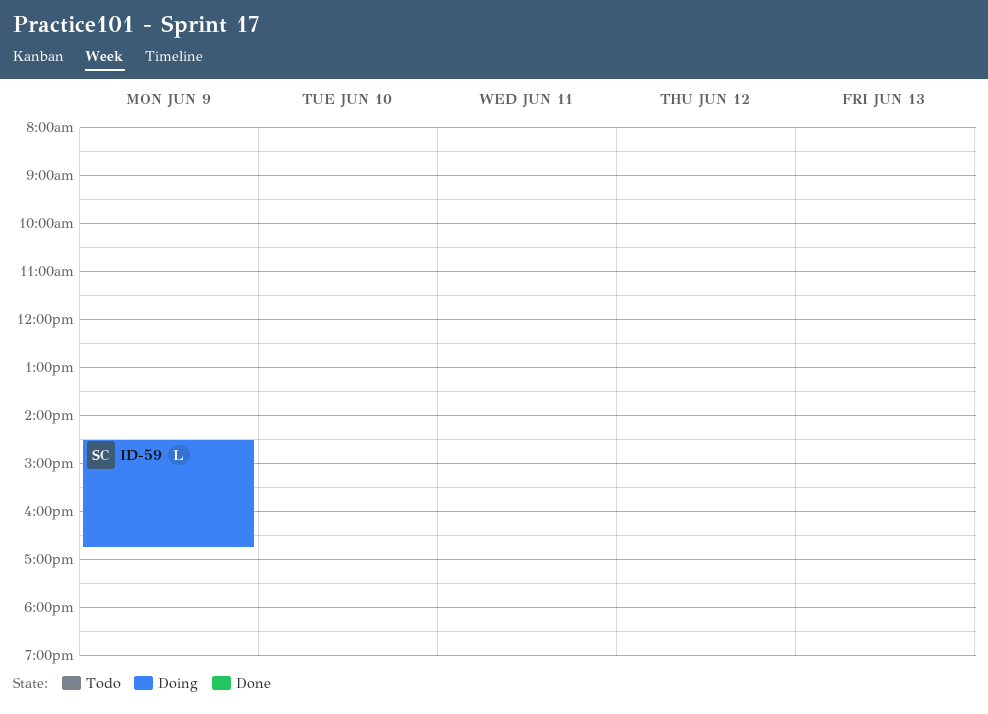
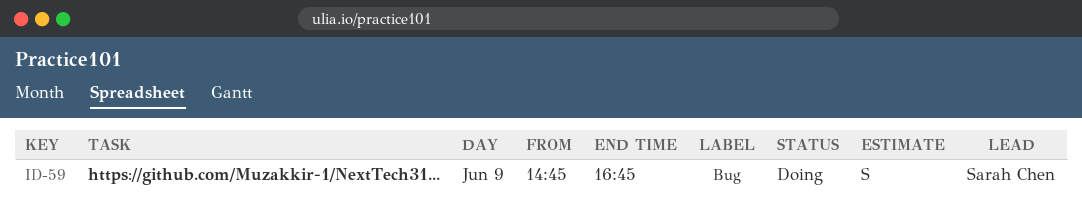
ID-59, estimate: L -> S
ID-59, begins: 14:30 -> 14:45

